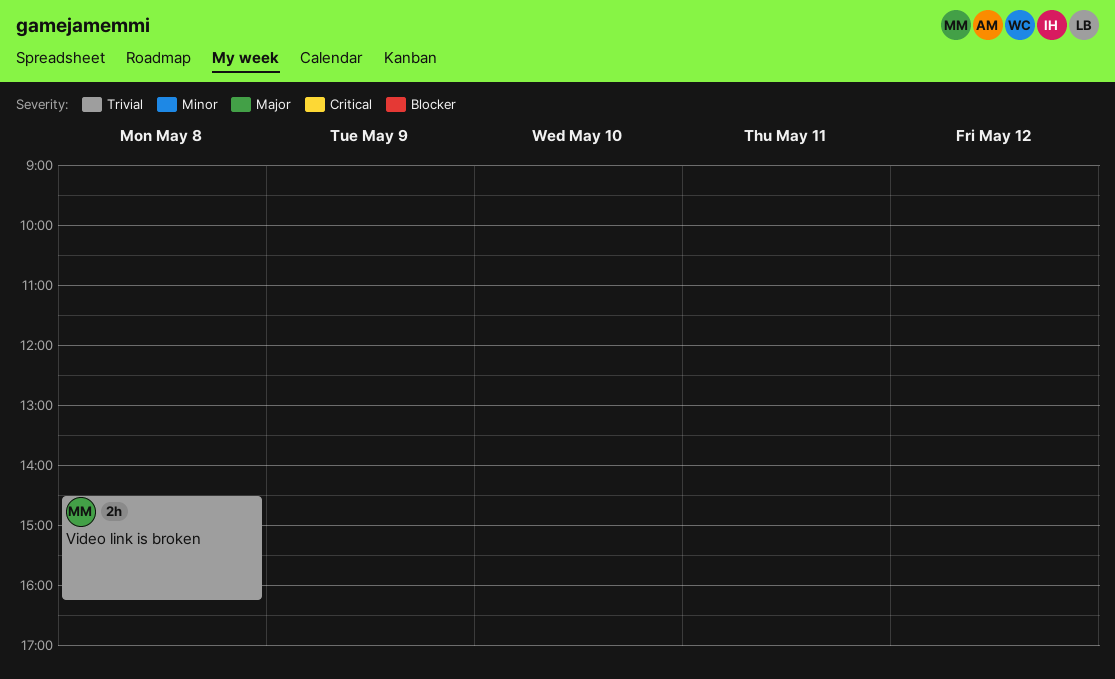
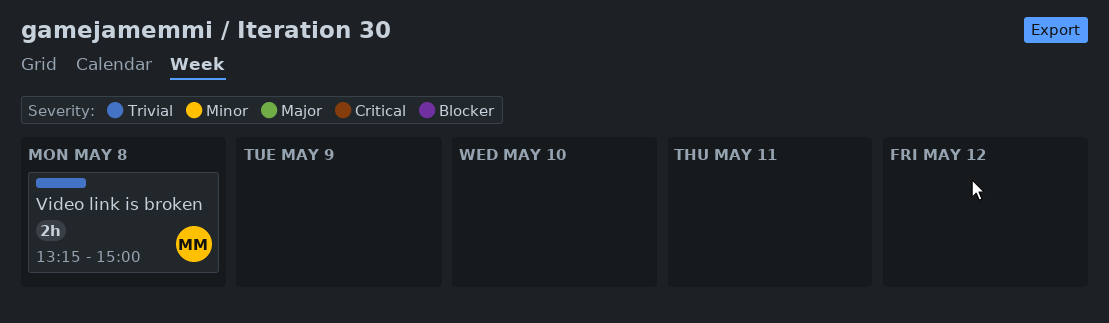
Video link is broken, begins: 14:30 -> 13:15
Video link is broken, ends: 16:15 -> 15:00

